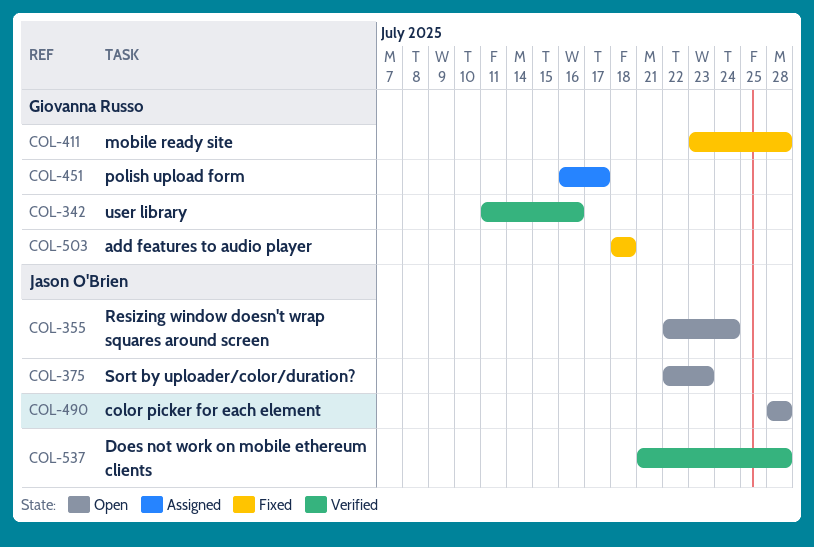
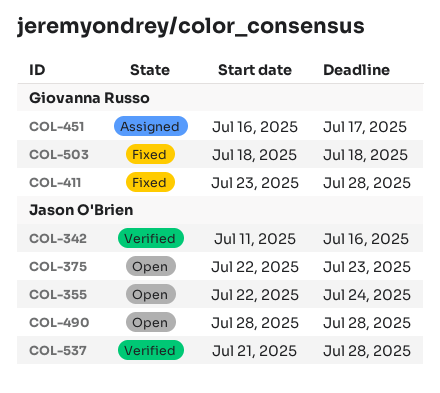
COL-342, owner: Giovanna Russo -> Jason O'Brien

